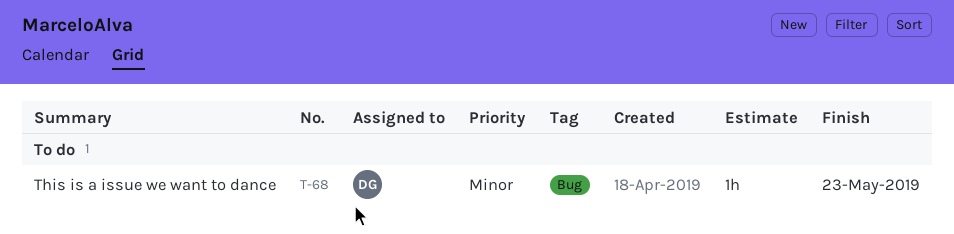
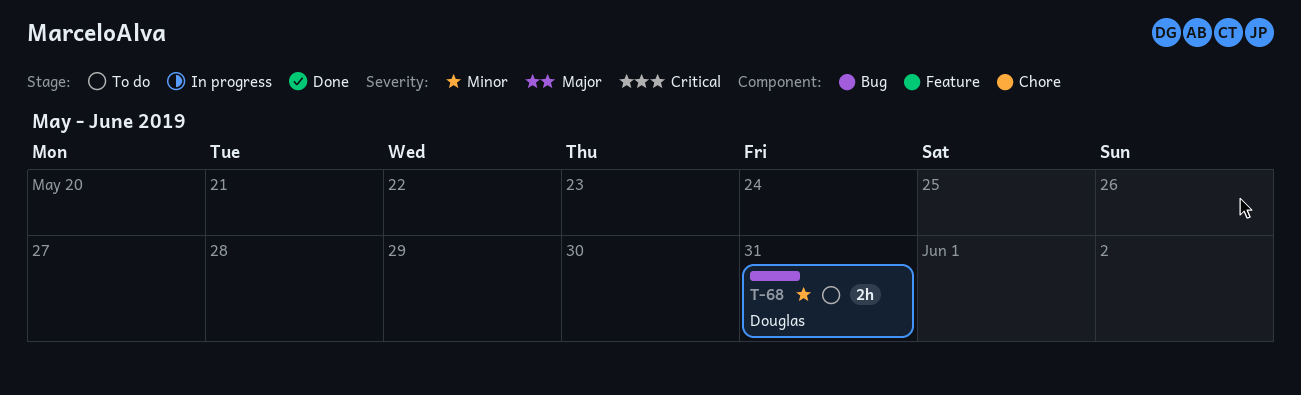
T-68, estimate: 1h -> 2h
T-68, due: May 23 -> May 31

